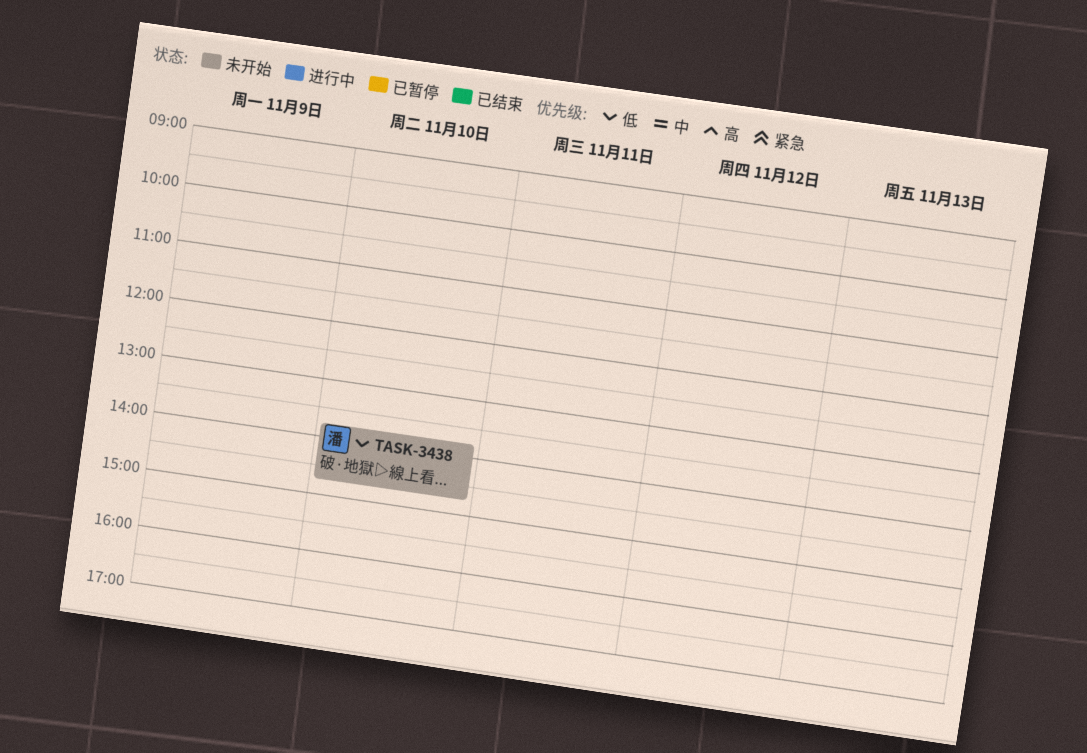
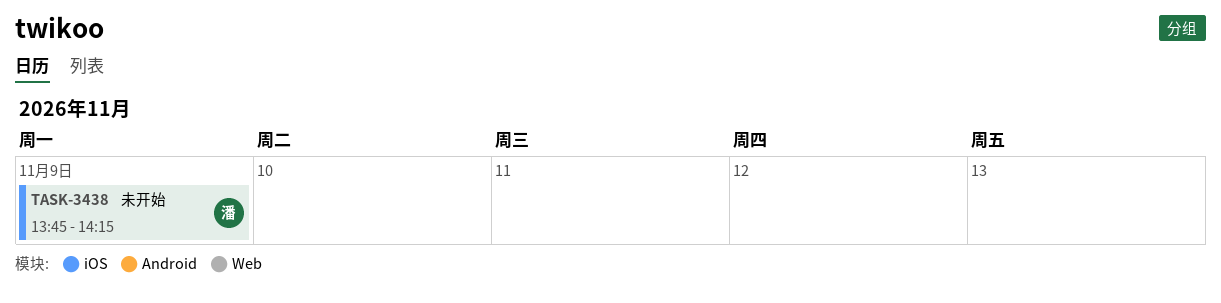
TASK-3438, day: Nov 10 -> Nov 9
TASK-3438, ends: 14:45 -> 14:15

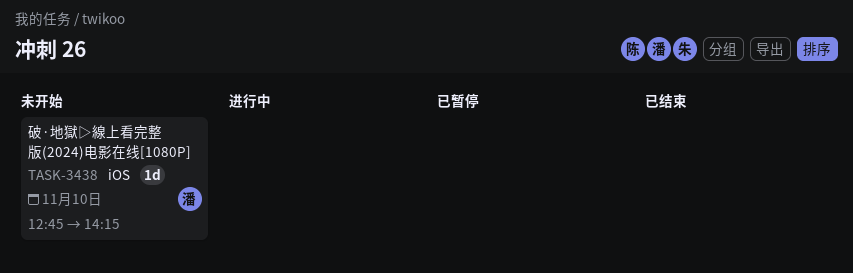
TASK-3438, day: Nov 9 -> Nov 10
TASK-3438, begins: 13:45 -> 12:45

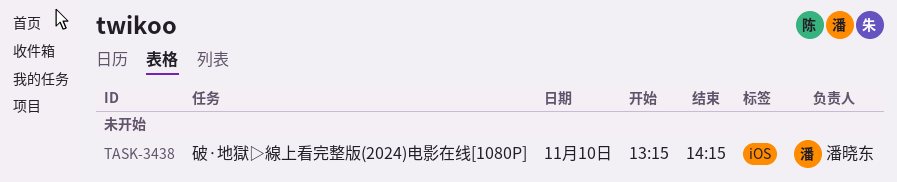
TASK-3438, begins: 12:45 -> 13:15

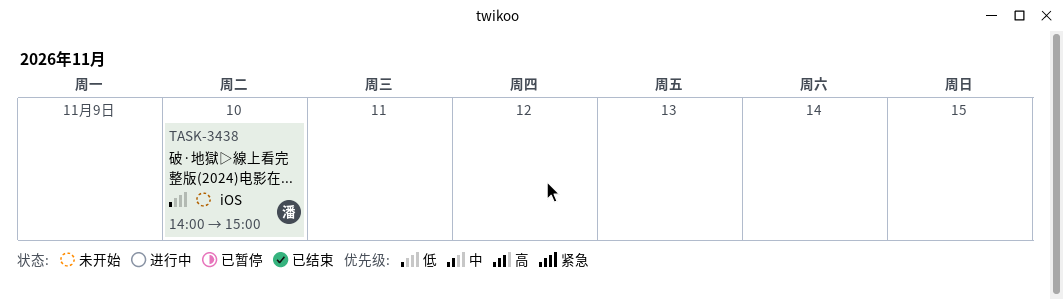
TASK-3438, begins: 13:15 -> 14:00
TASK-3438, ends: 14:15 -> 15:00

